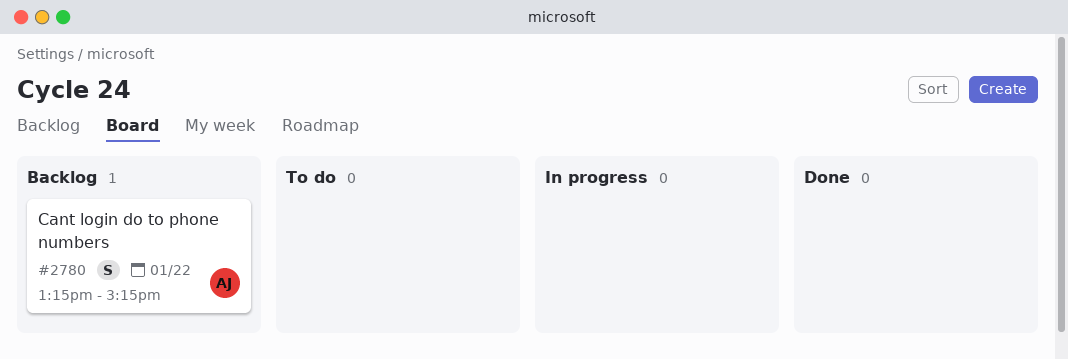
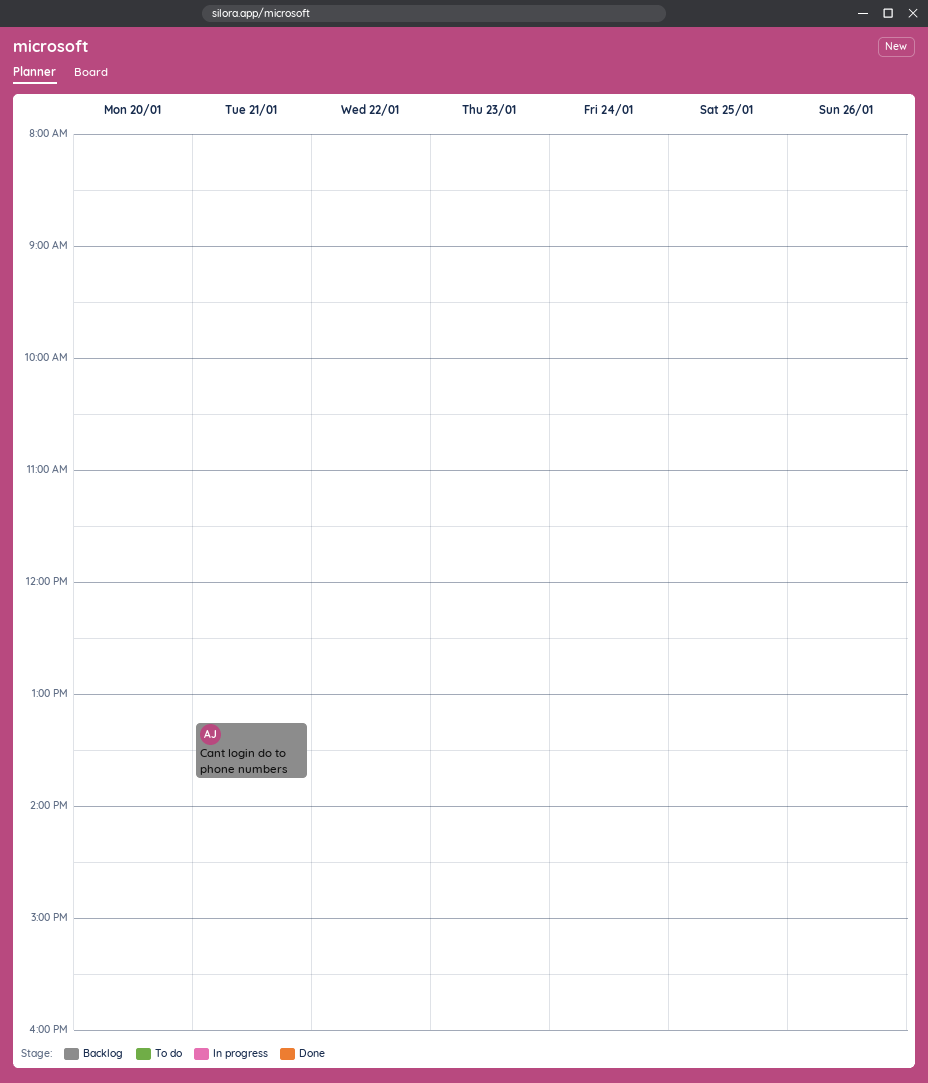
Cant login do to phone numbers, day: Jan 22 -> Jan 21
Cant login do to phone numbers, ends: 15:15 -> 13:45

